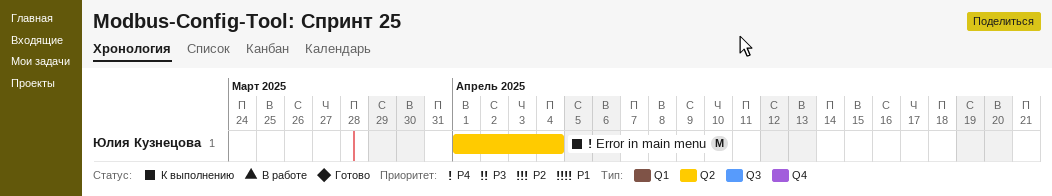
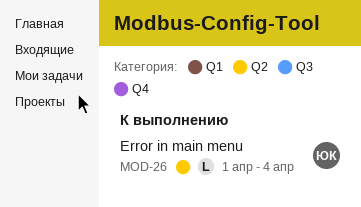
Error in main menu, estimate: M -> L

